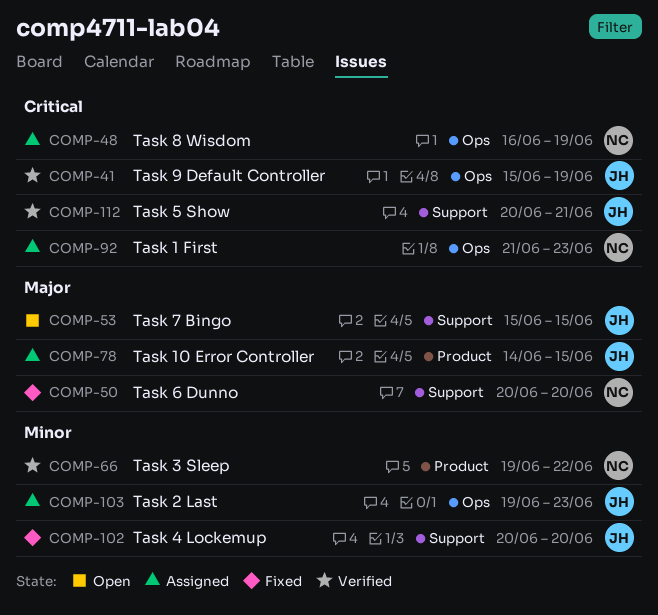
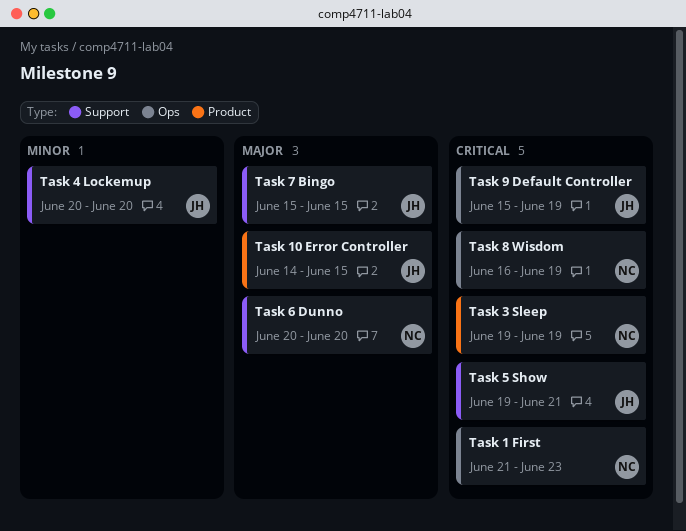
Task 2 Last: present -> none
Task 3 Sleep, priority: Minor -> Critical
Task 3 Sleep, due: Jun 22 -> Jun 19
Task 5 Show, start: Jun 20 -> Jun 19

